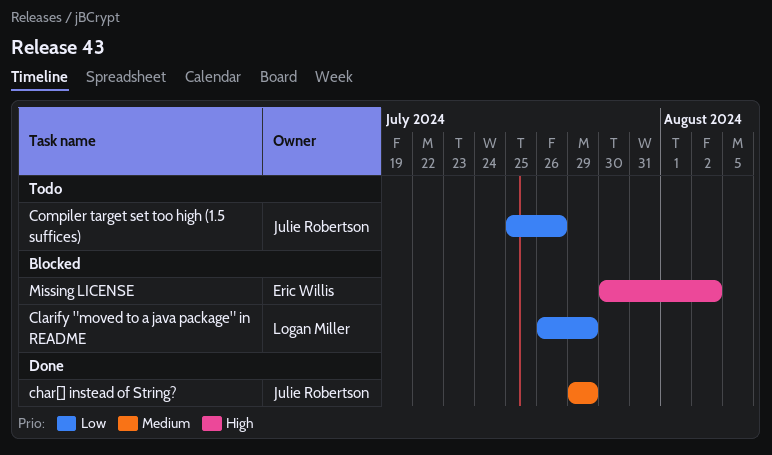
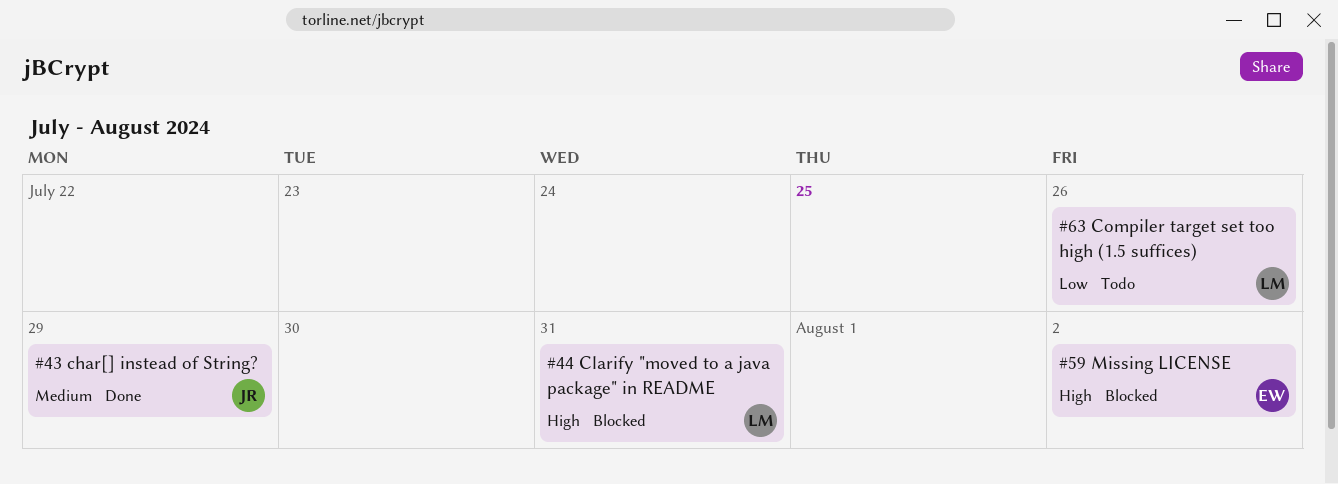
Clarify "moved to a java package" in README, priority: Low -> High
Clarify "moved to a java package" in README, due: Jul 29 -> Jul 31
Compiler target set too high (1.5 suffices), owner: Julie Robertson -> Logan Miller

